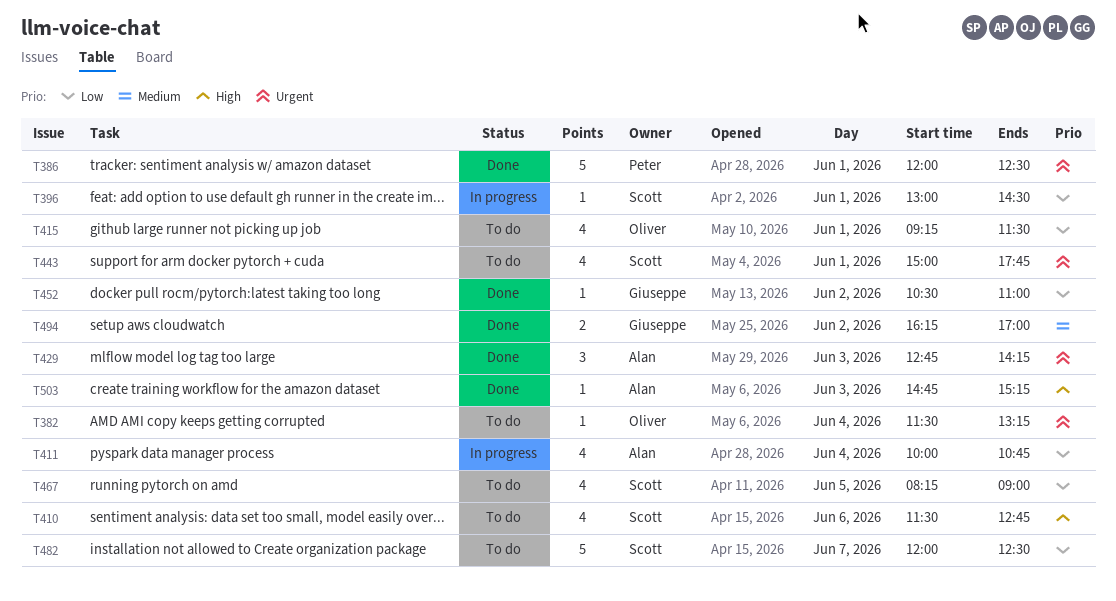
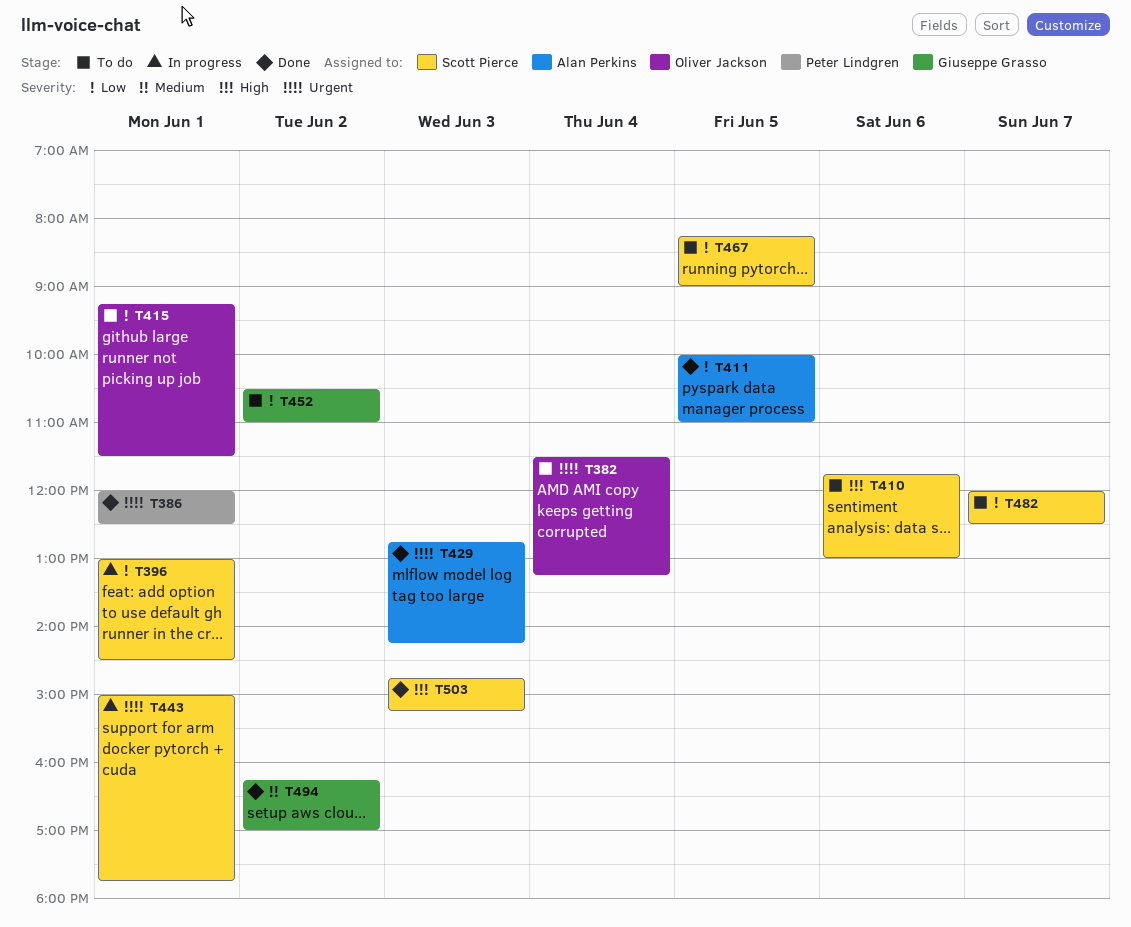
T410, begins: 11:30 -> 11:45
T410, ends: 12:45 -> 13:00
T411, status: In progress -> Done
T411, day: Jun 4 -> Jun 5
T411, ends: 10:45 -> 11:00
T443, status: To do -> In progress
T452, status: Done -> To do
T503, owner: Alan Perkins -> Scott Pierce

